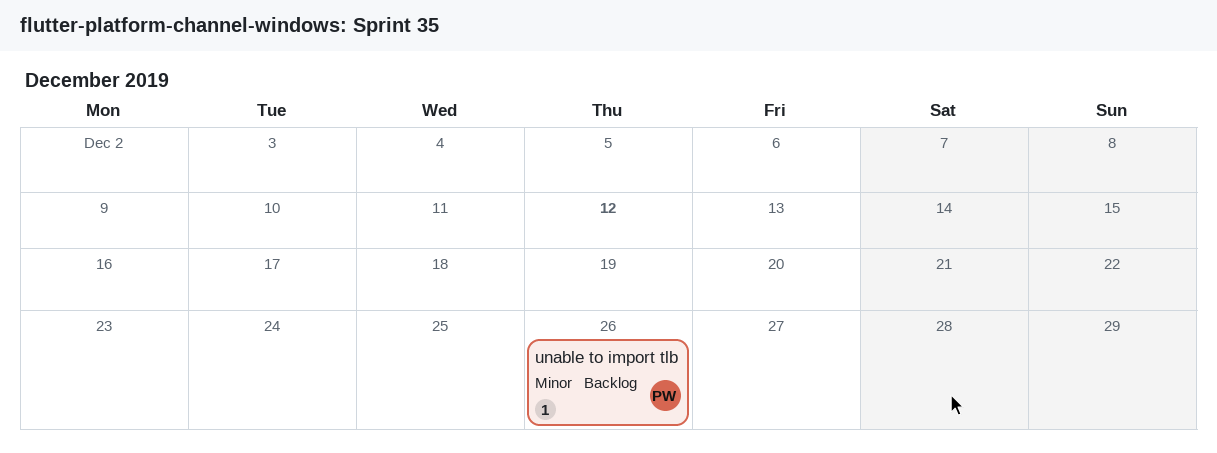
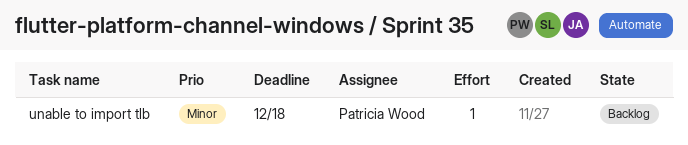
unable to import tlb, due: Dec 26 -> Dec 18

